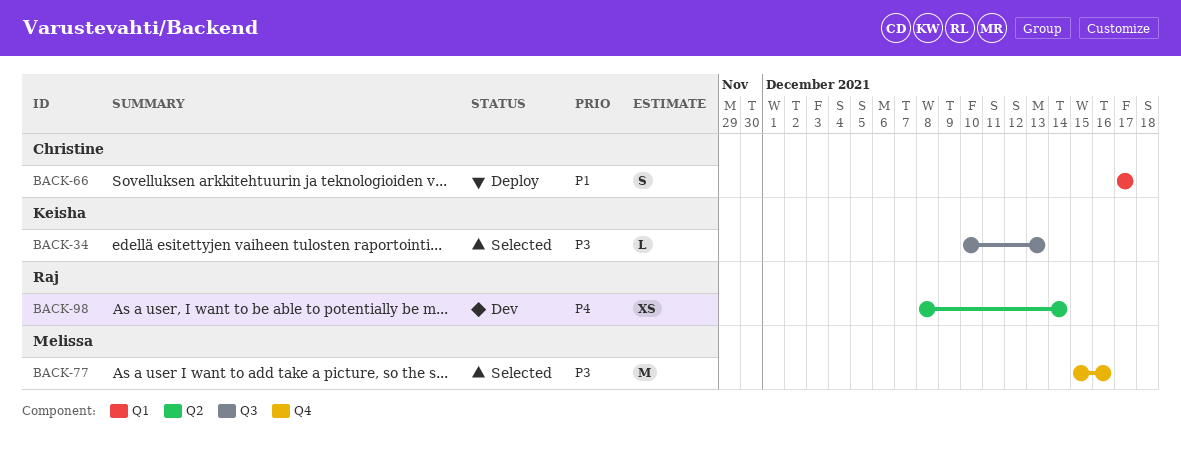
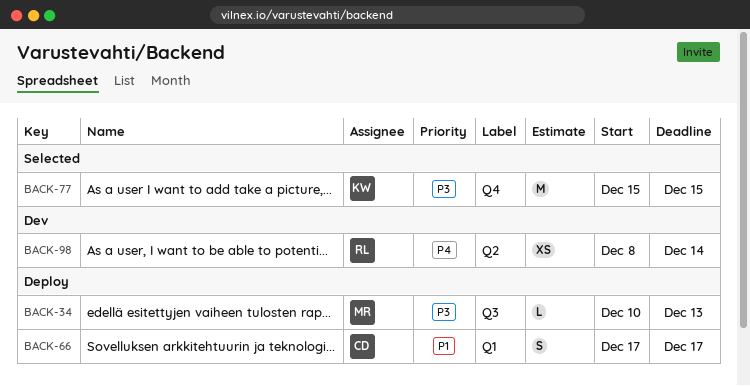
BACK-34, status: Selected -> Deploy
BACK-34, owner: Keisha -> Melissa
BACK-77, owner: Melissa -> Keisha
BACK-77, due: Dec 16 -> Dec 15

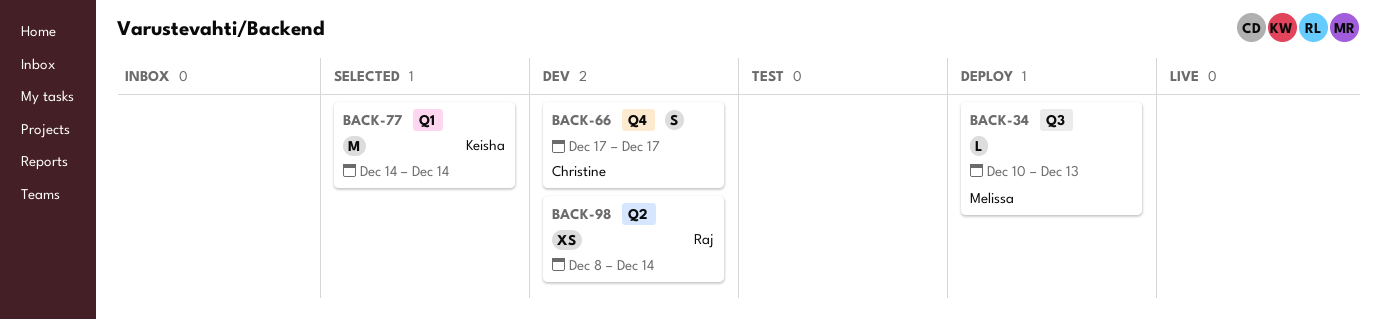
BACK-66, status: Deploy -> Dev
BACK-66, label: Q1 -> Q4
BACK-77, label: Q4 -> Q1
BACK-77, start: Dec 15 -> Dec 14
BACK-77, due: Dec 15 -> Dec 14

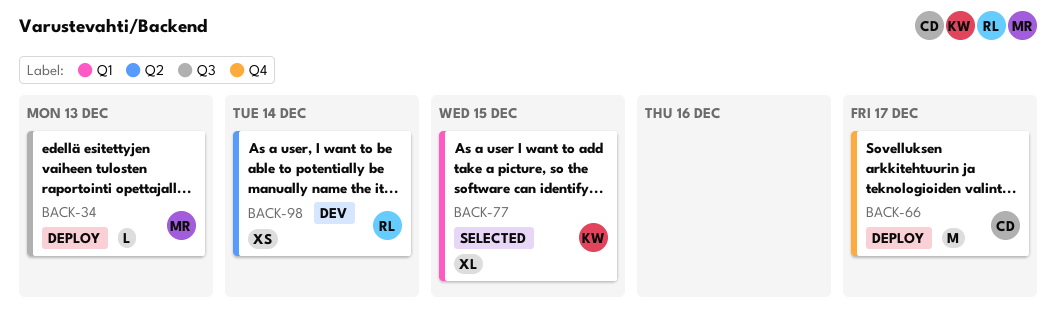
BACK-66, status: Dev -> Deploy
BACK-66, estimate: S -> M
BACK-77, estimate: M -> XL
BACK-77, due: Dec 14 -> Dec 15

